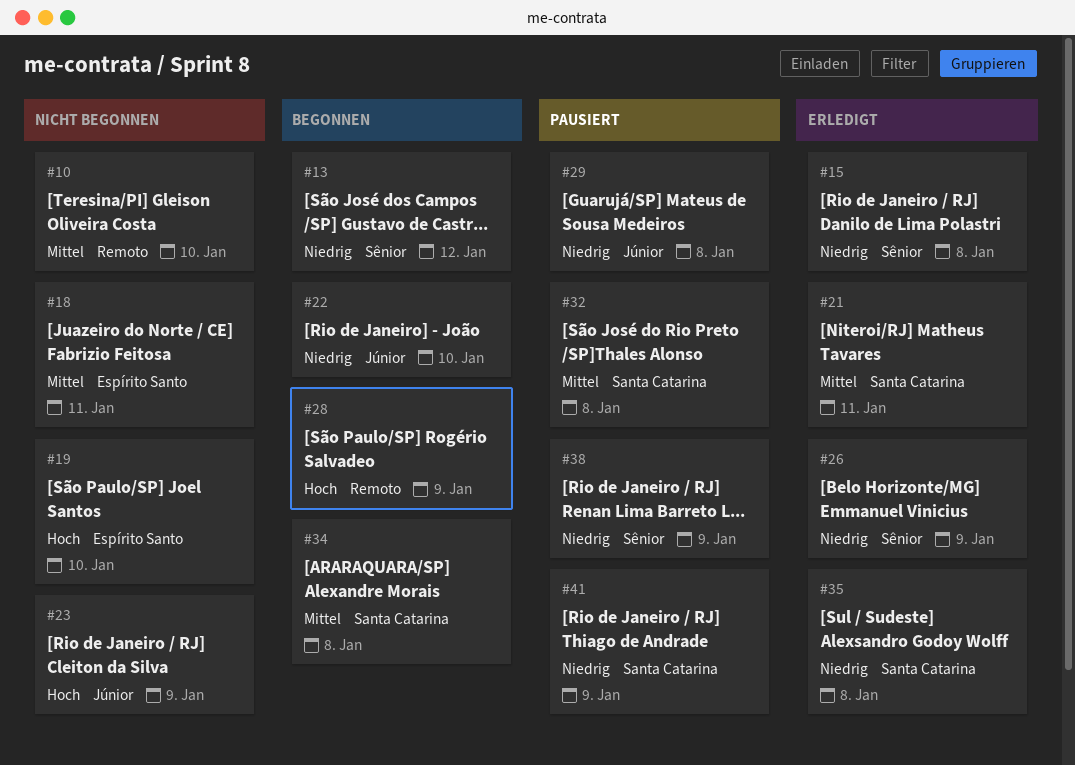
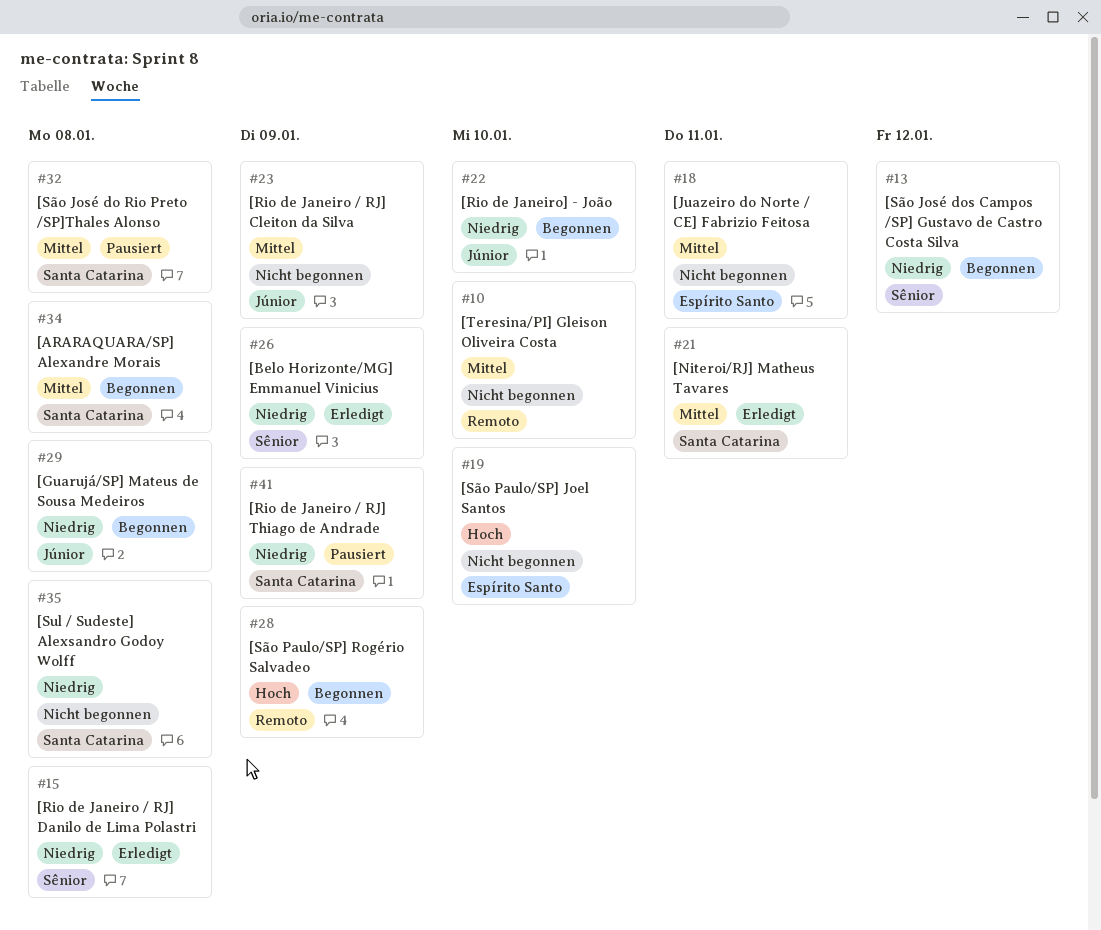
#23, priority: Hoch -> Mittel
#29, status: Pausiert -> Begonnen
#35, status: Erledigt -> Nicht begonnen
#38: present -> none

